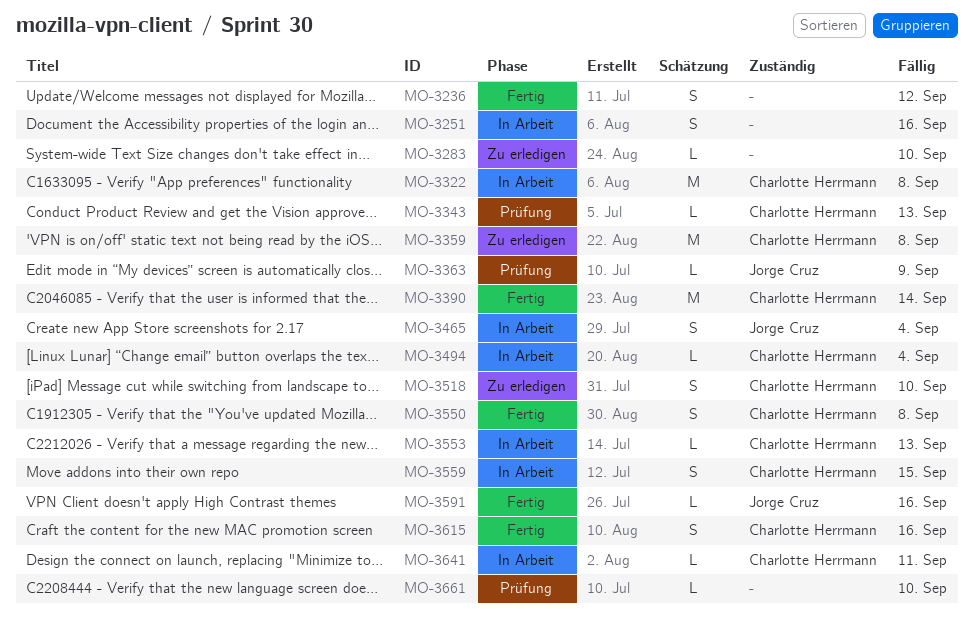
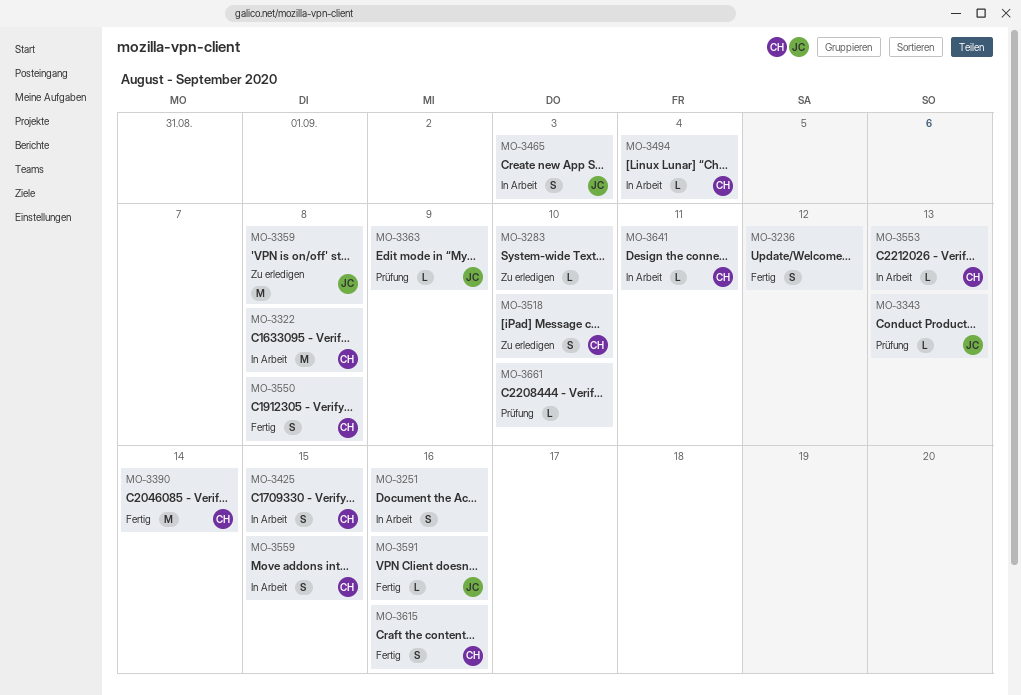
MO-3343, owner: Charlotte Herrmann -> Jorge Cruz
MO-3359, owner: Charlotte Herrmann -> Jorge Cruz
MO-3425: none -> present
MO-3465, due: Sep 4 -> Sep 3

